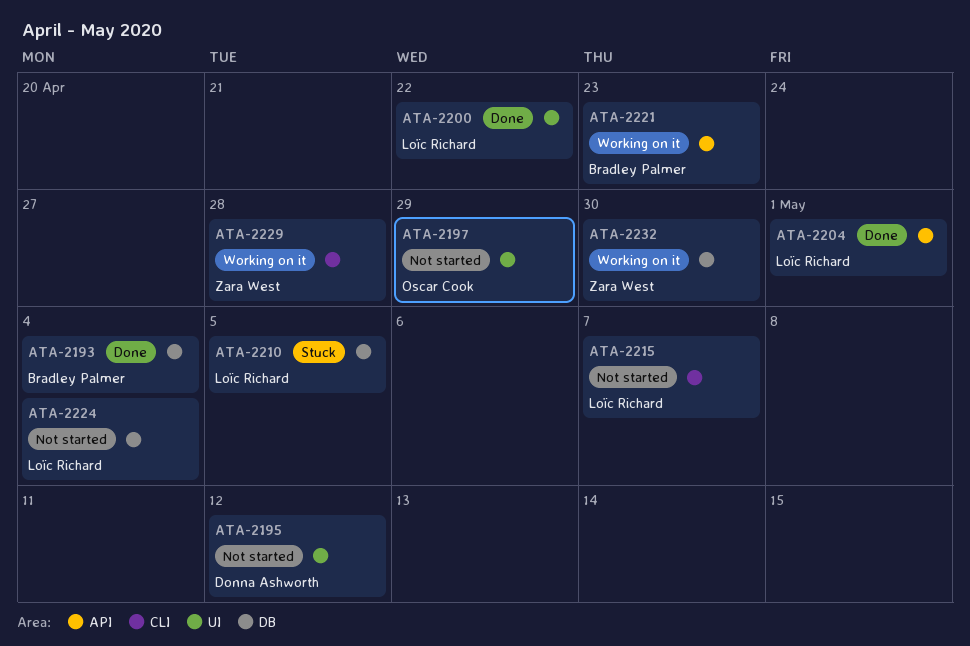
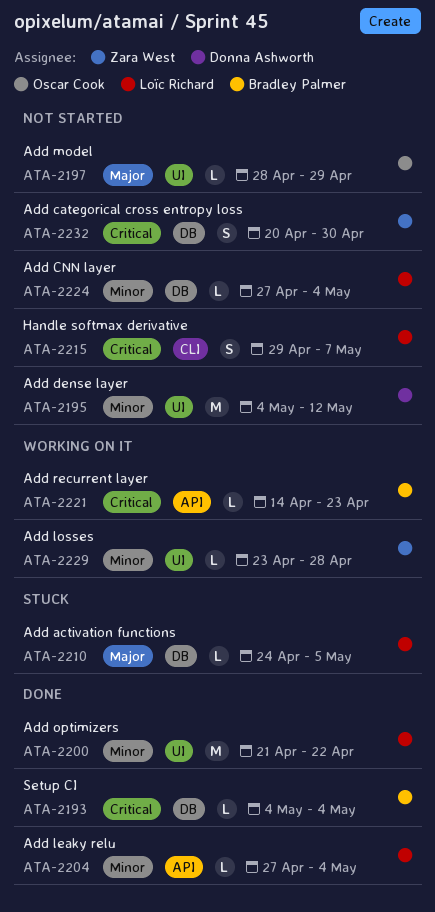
ATA-2204, due: May 1 -> May 4
ATA-2229, label: CLI -> UI
ATA-2232, status: Working on it -> Not started

